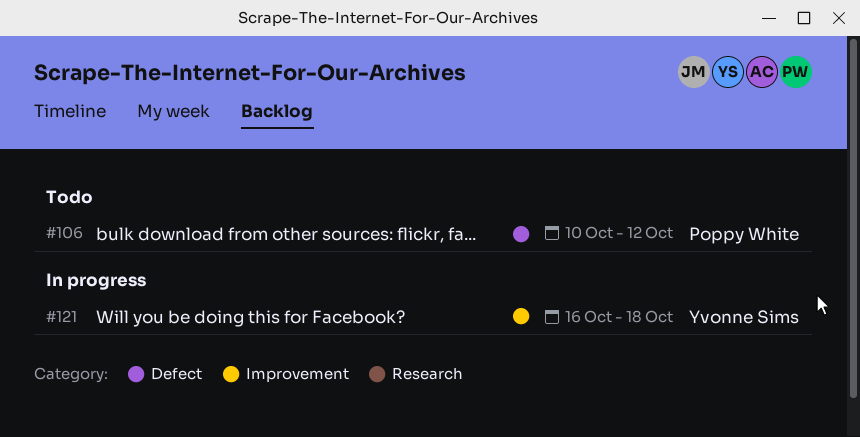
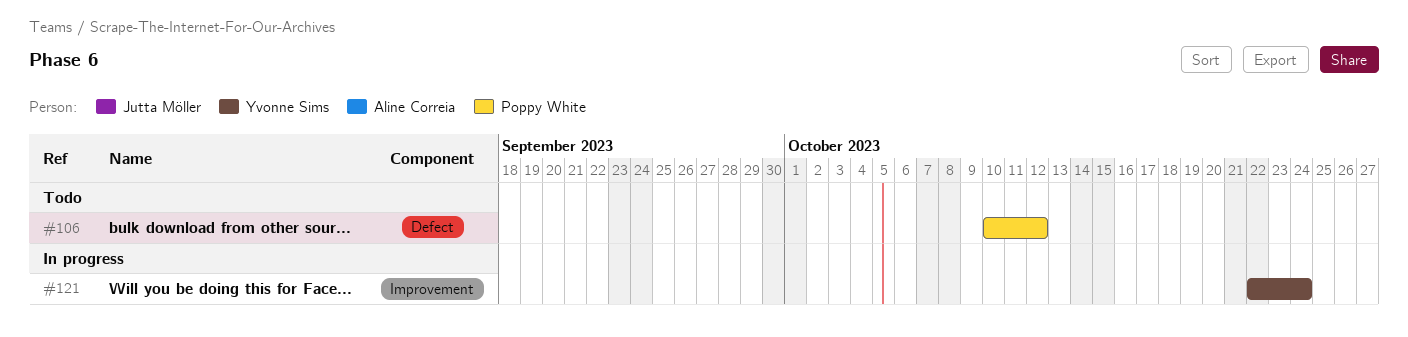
#121, start: Oct 16 -> Oct 22
#121, due: Oct 18 -> Oct 24

